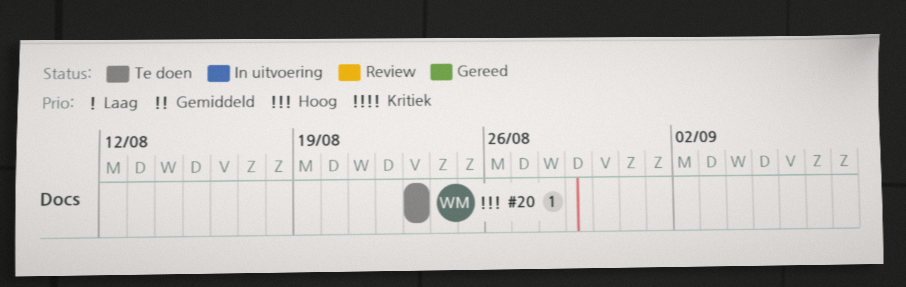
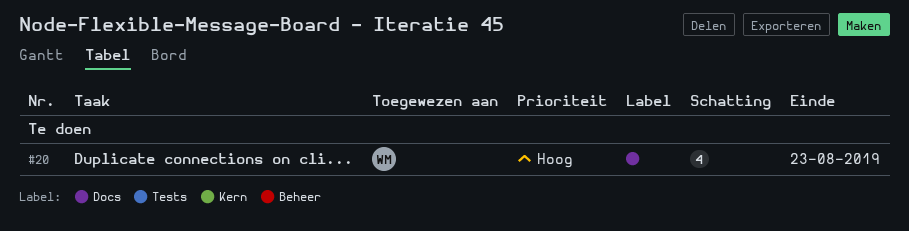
#20, estimate: 1 -> 4

